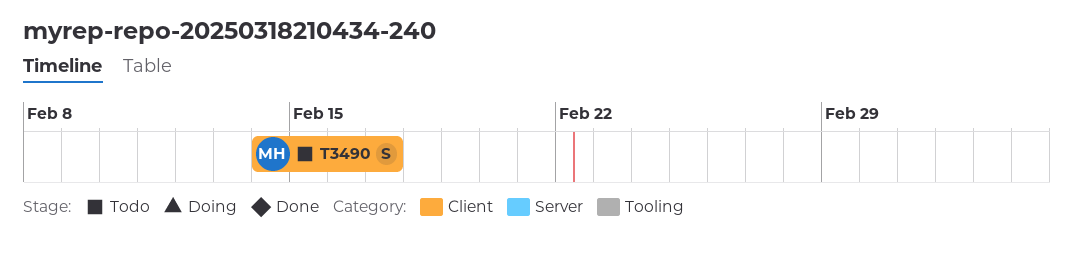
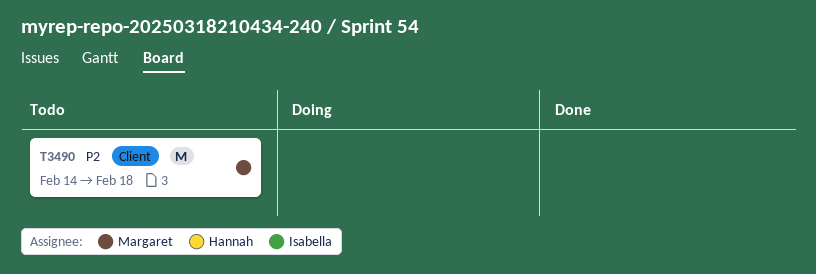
T3490, estimate: S -> M
T3490, due: Feb 17 -> Feb 18

